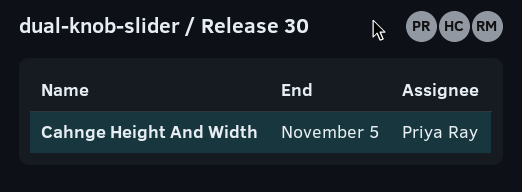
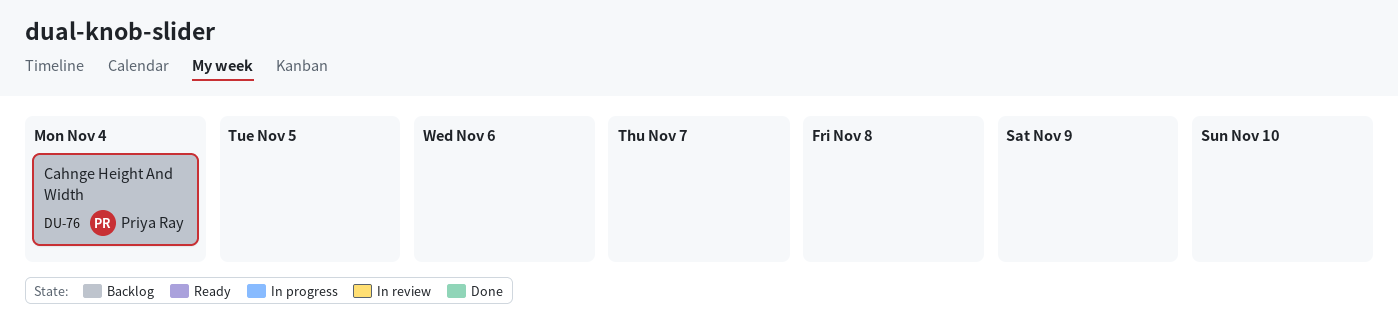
Cahnge Height And Width, due: Nov 5 -> Nov 4

